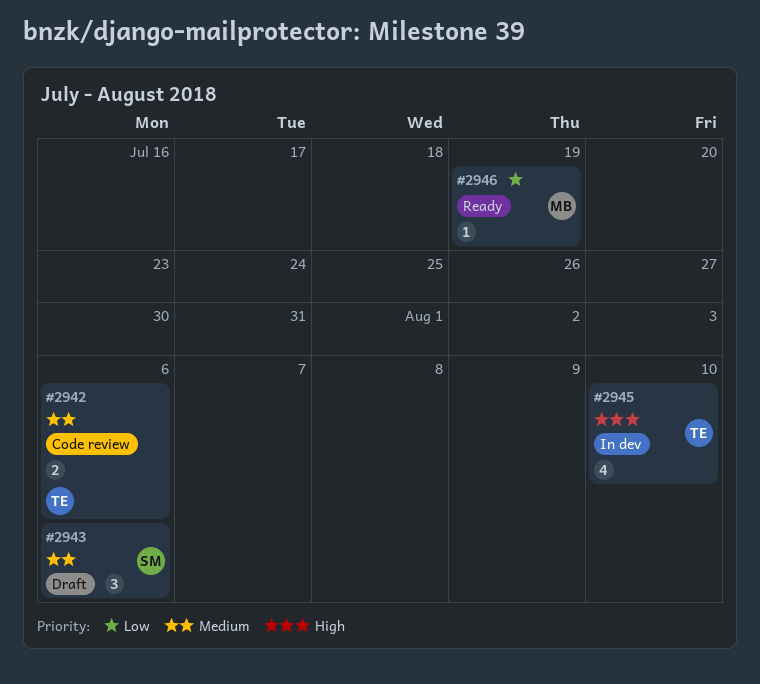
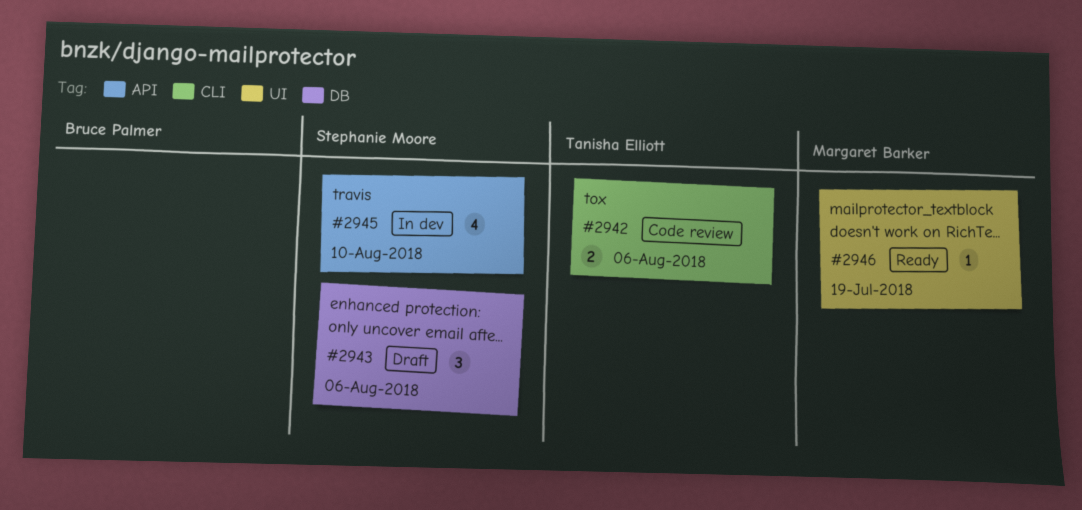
#2945, owner: Tanisha Elliott -> Stephanie Moore

